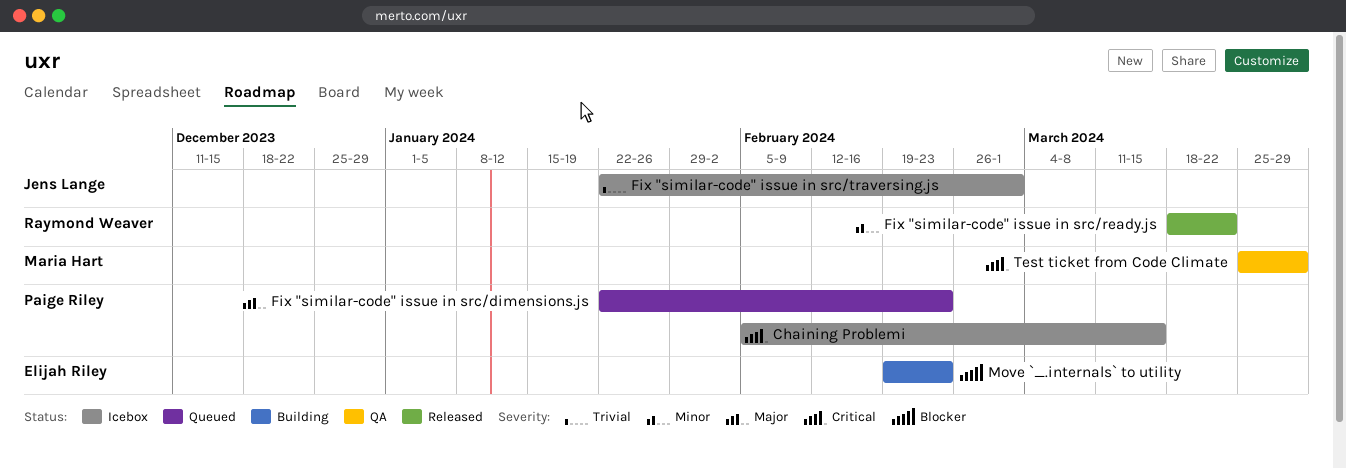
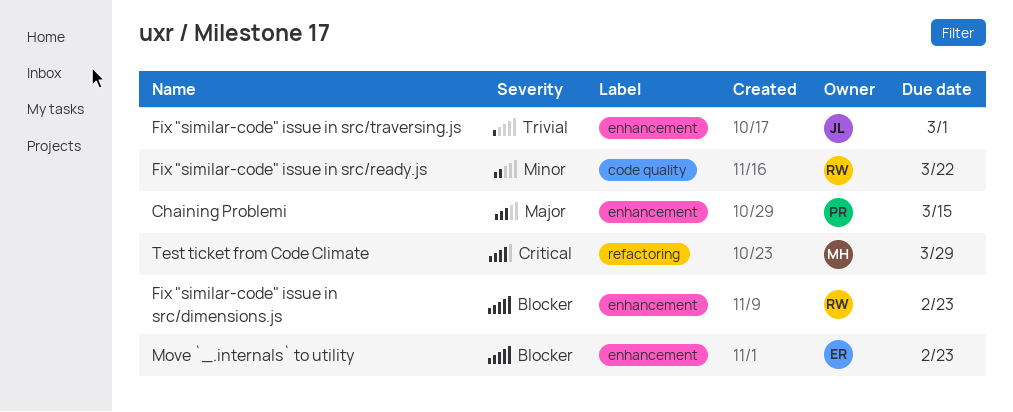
Chaining Problemi, priority: Critical -> Major
Fix "similar-code" issue in src/dimensions.js, owner: Paige Riley -> Raymond Weaver
Fix "similar-code" issue in src/dimensions.js, priority: Major -> Blocker

